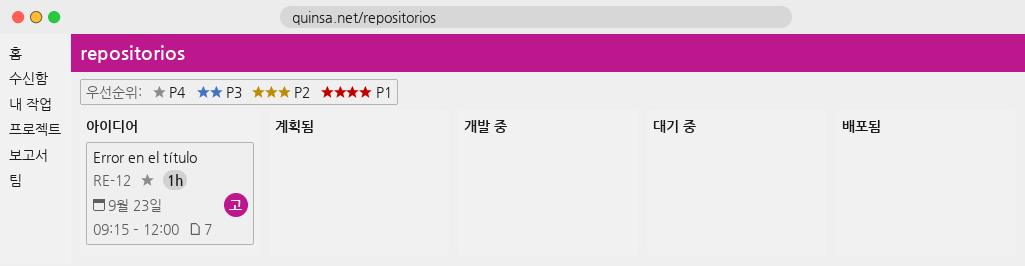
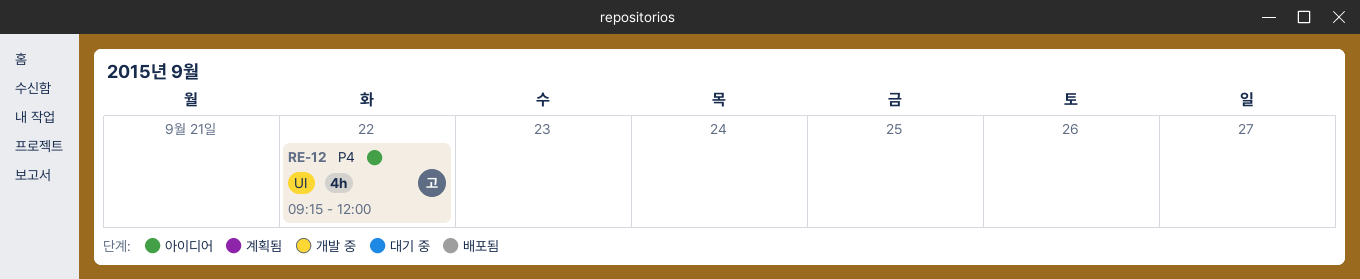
RE-12, estimate: 1h -> 4h
RE-12, day: Sep 23 -> Sep 22

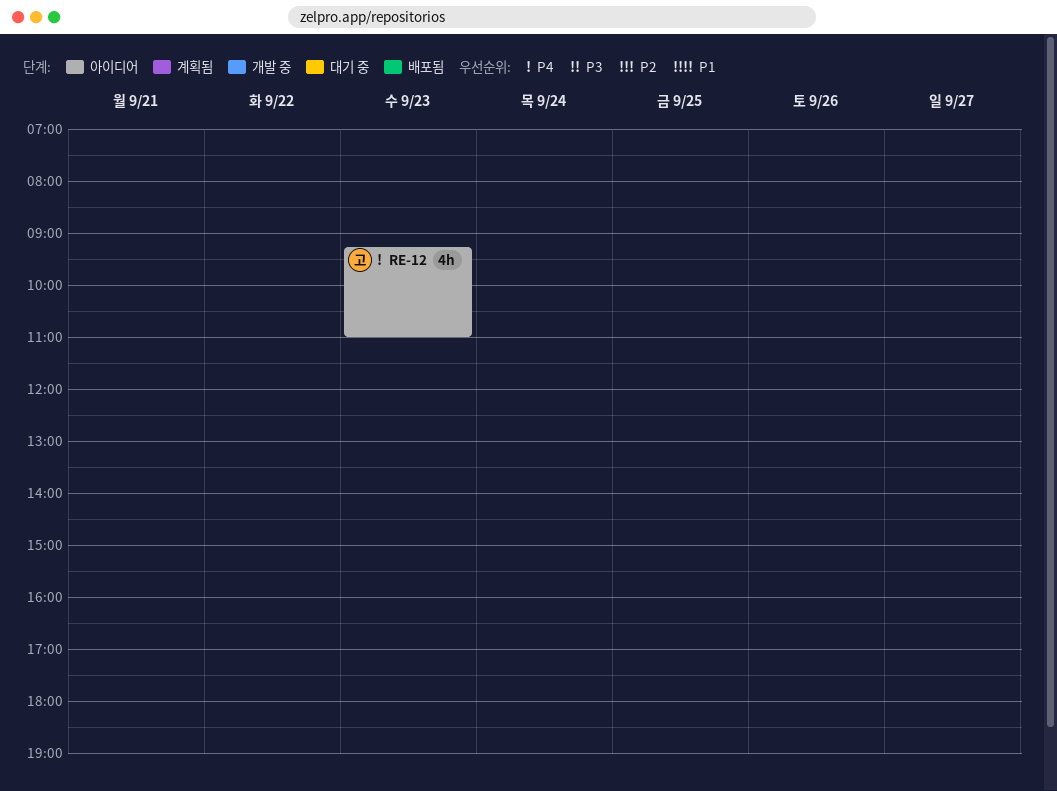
RE-12, day: Sep 22 -> Sep 23
RE-12, ends: 12:00 -> 11:00

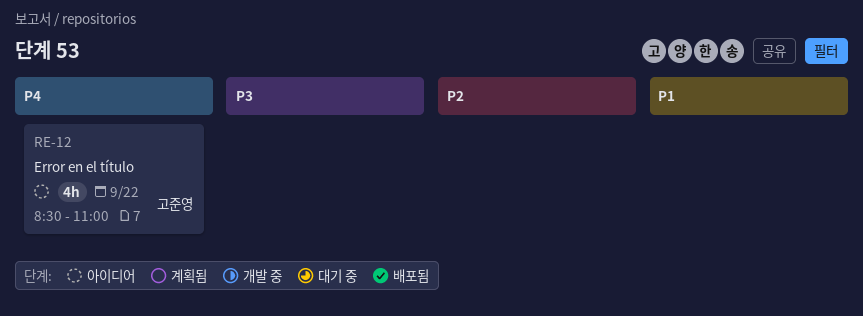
RE-12, day: Sep 23 -> Sep 22
RE-12, begins: 09:15 -> 08:30

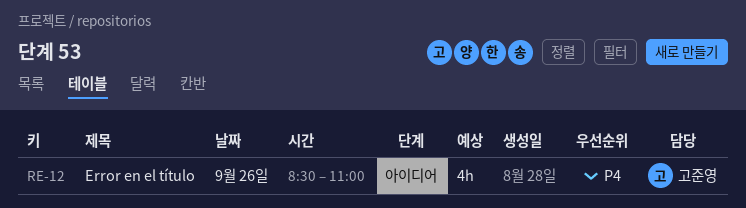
RE-12, day: Sep 22 -> Sep 26

